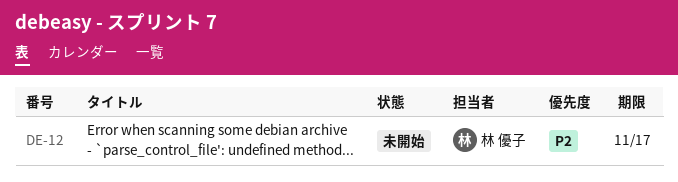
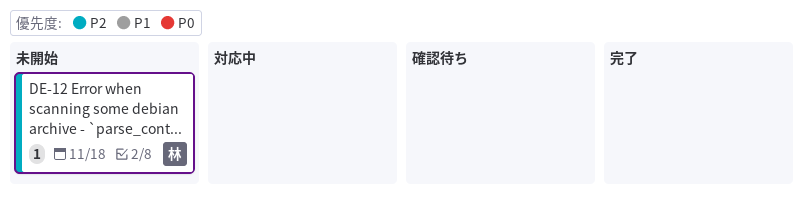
DE-12, due: Nov 17 -> Nov 18

